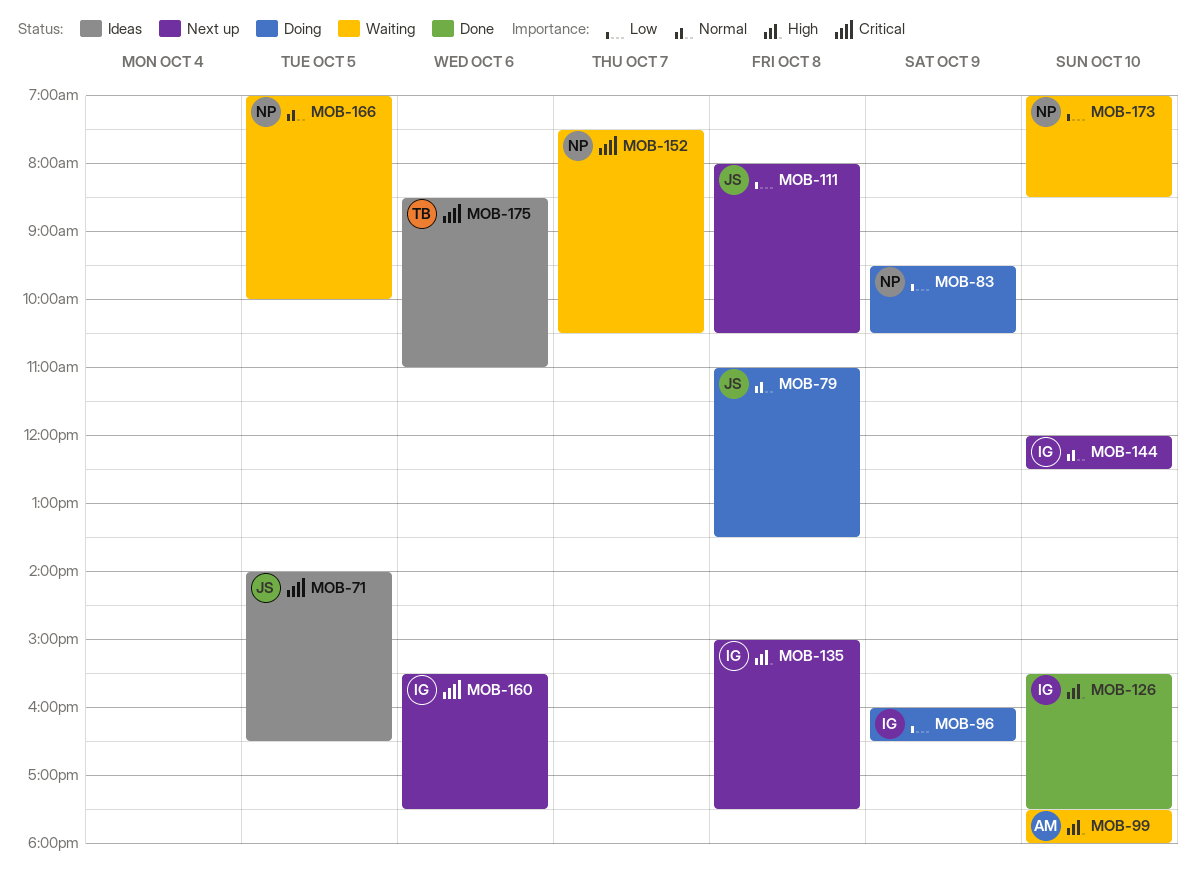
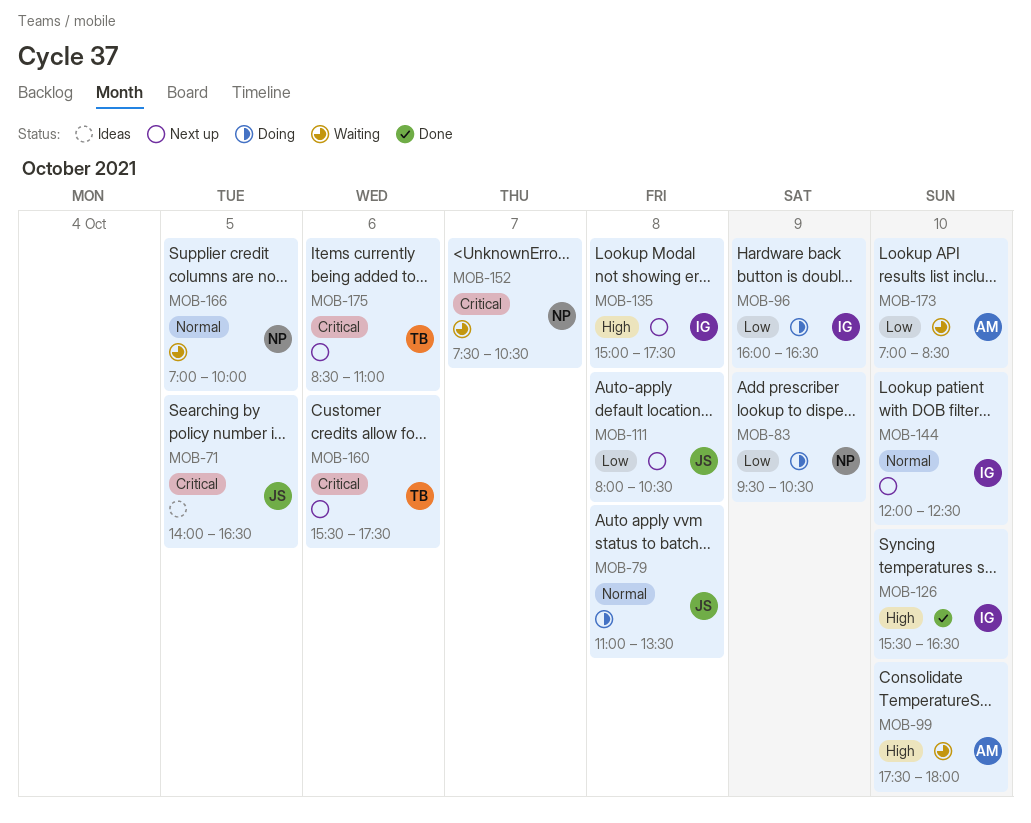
MOB-126, ends: 17:30 -> 16:30
MOB-160, owner: IG -> TB
MOB-173, owner: NP -> AM
MOB-175, status: Ideas -> Next up

